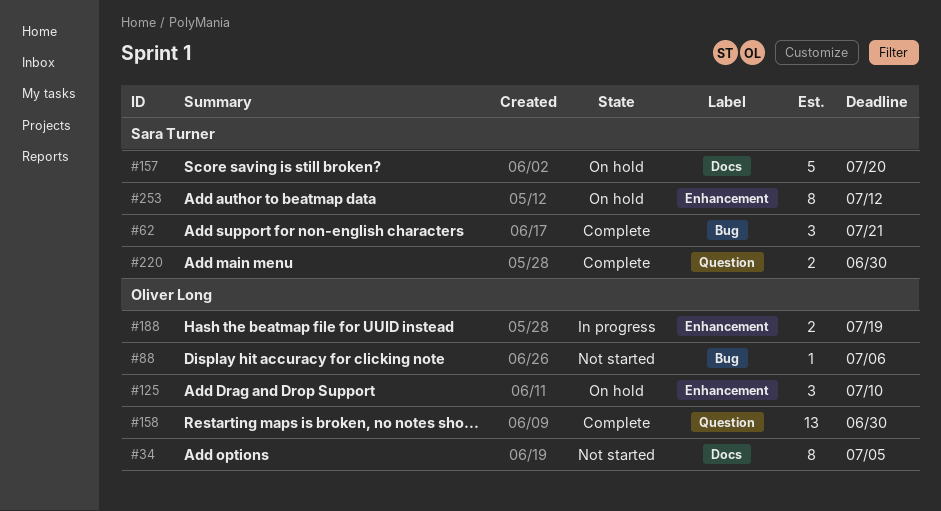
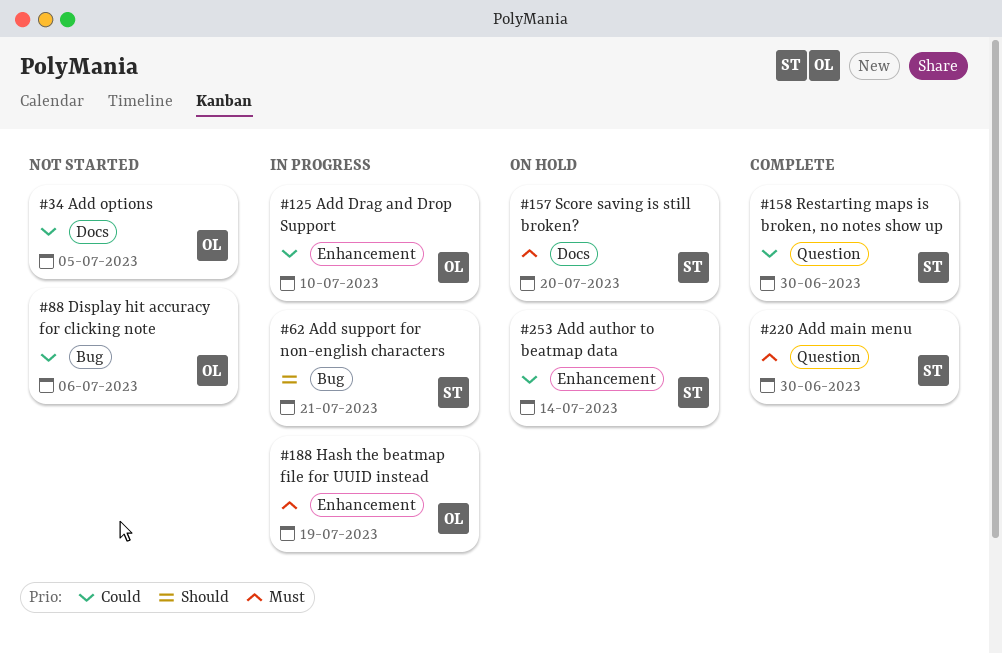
#62, status: Complete -> In progress
#125, status: On hold -> In progress
#158, owner: Oliver Long -> Sara Turner
#253, due: Jul 12 -> Jul 14

